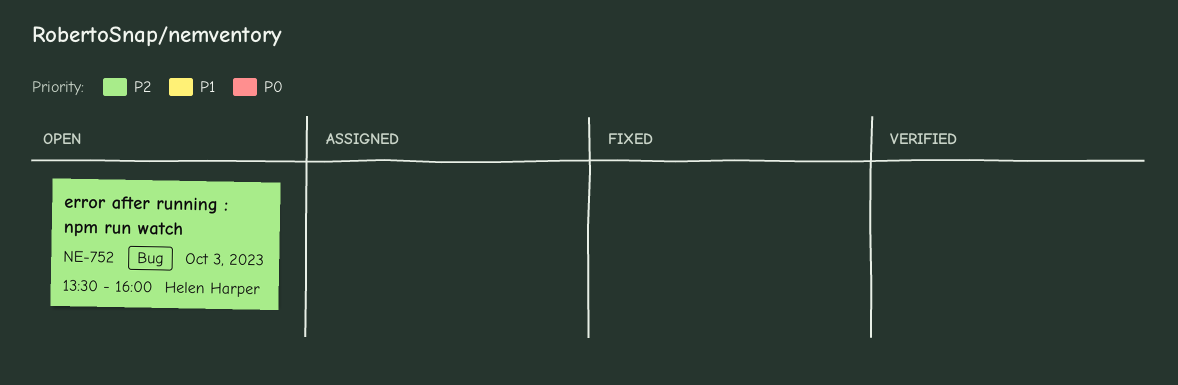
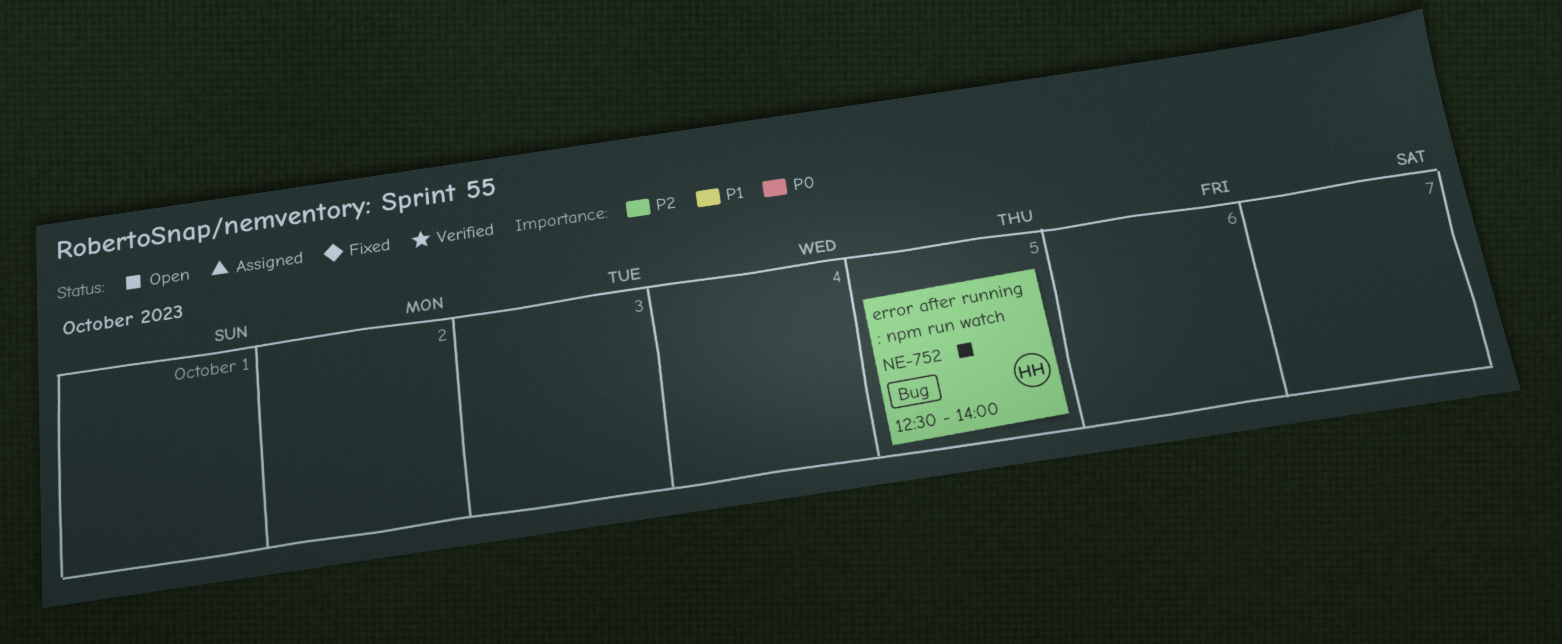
NE-752, day: Oct 3 -> Oct 5
NE-752, begins: 13:30 -> 12:30
NE-752, ends: 16:00 -> 14:00

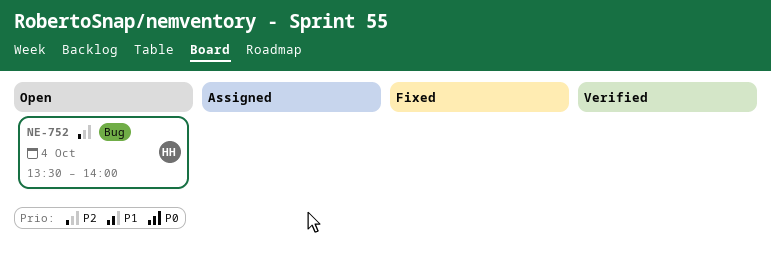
NE-752, day: Oct 5 -> Oct 4
NE-752, begins: 12:30 -> 13:30

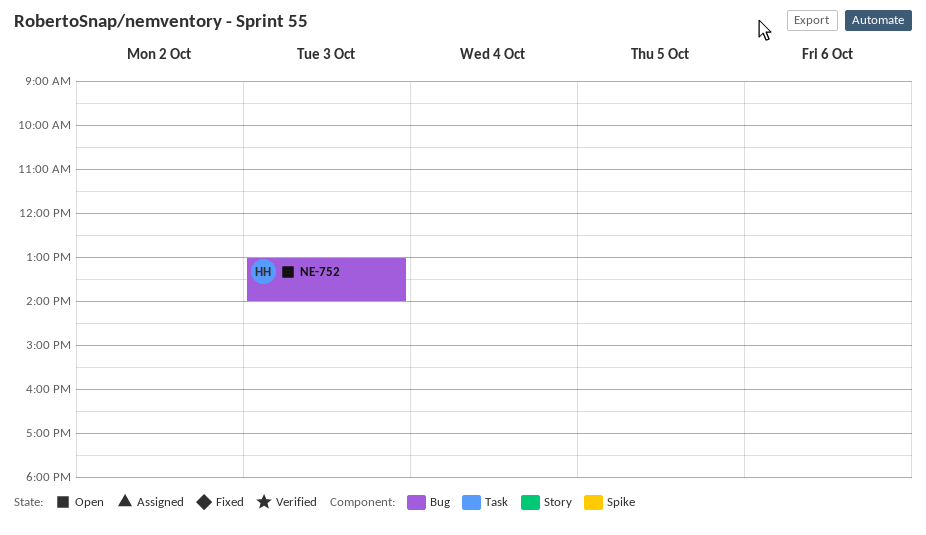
NE-752, day: Oct 4 -> Oct 3
NE-752, begins: 13:30 -> 13:00

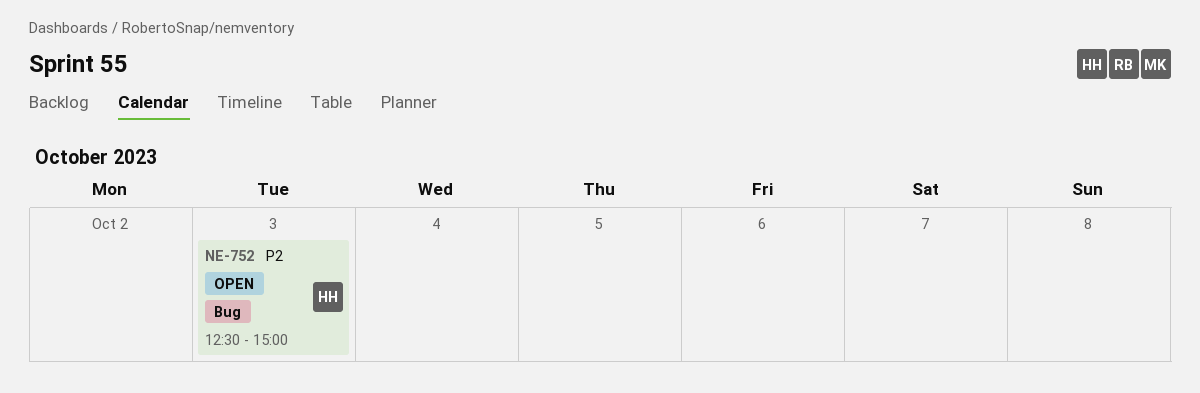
NE-752, begins: 13:00 -> 12:30
NE-752, ends: 14:00 -> 15:00

